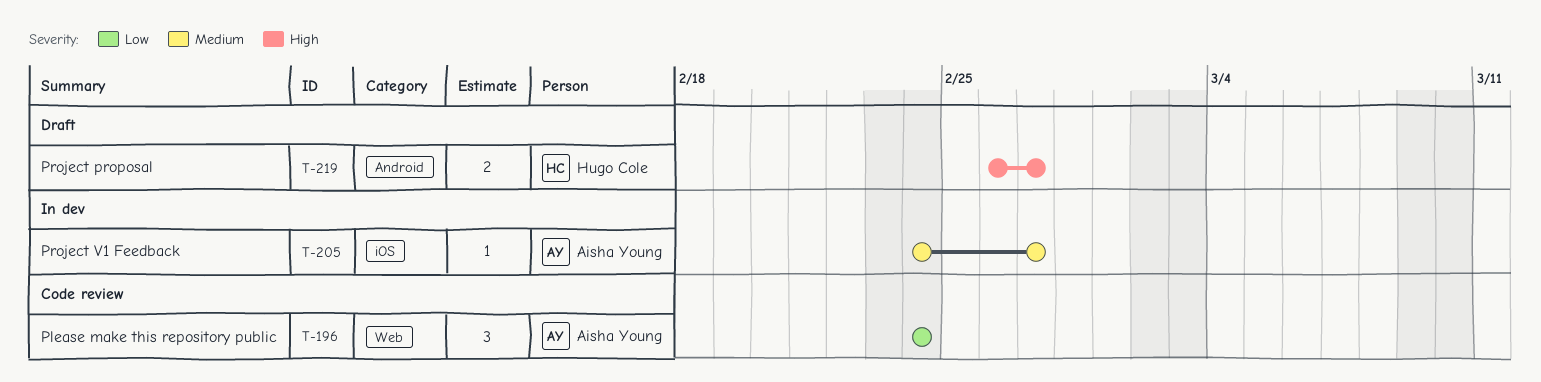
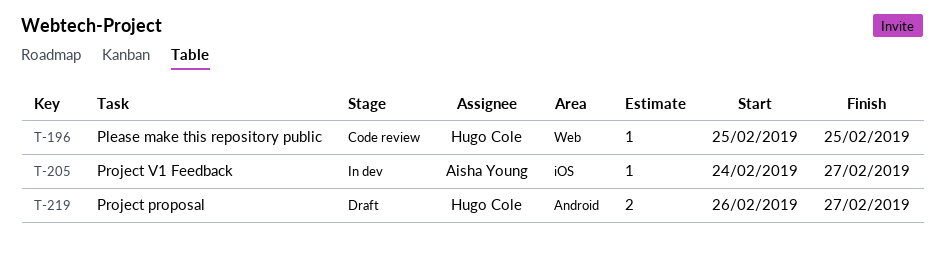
T-196, owner: Aisha Young -> Hugo Cole
T-196, estimate: 3 -> 1
T-196, start: Feb 24 -> Feb 25
T-196, due: Feb 24 -> Feb 25

